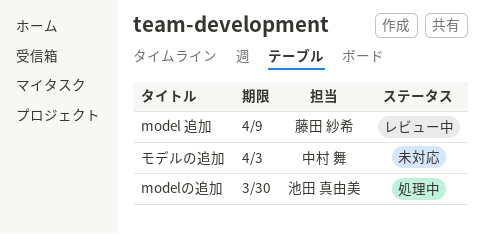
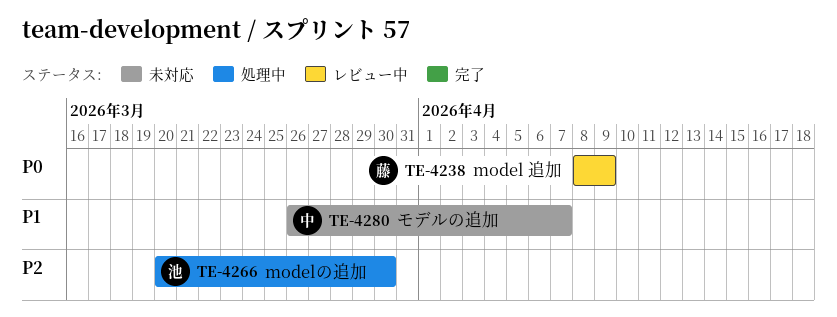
モデルの追加, due: Apr 3 -> Apr 7

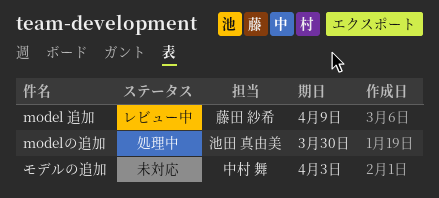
モデルの追加, due: Apr 7 -> Apr 3

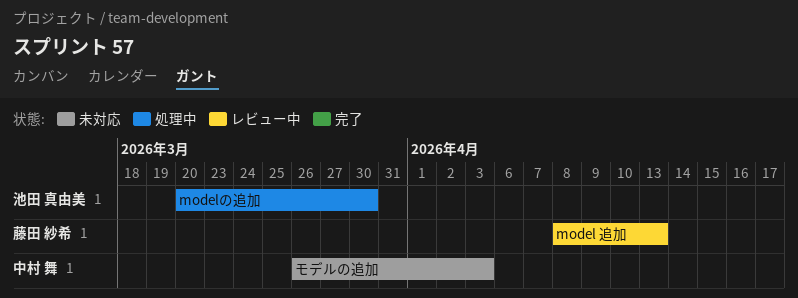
model 追加, due: Apr 9 -> Apr 13

